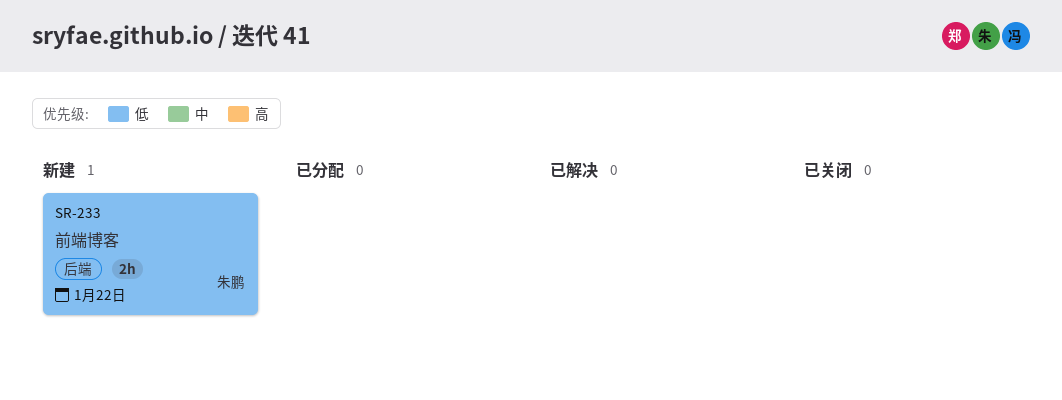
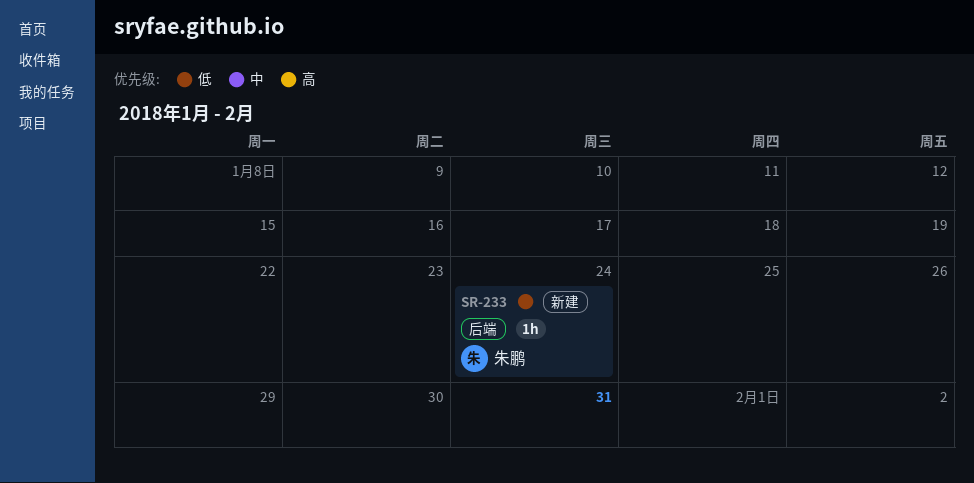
SR-233, estimate: 2h -> 1h
SR-233, due: Jan 22 -> Jan 24

